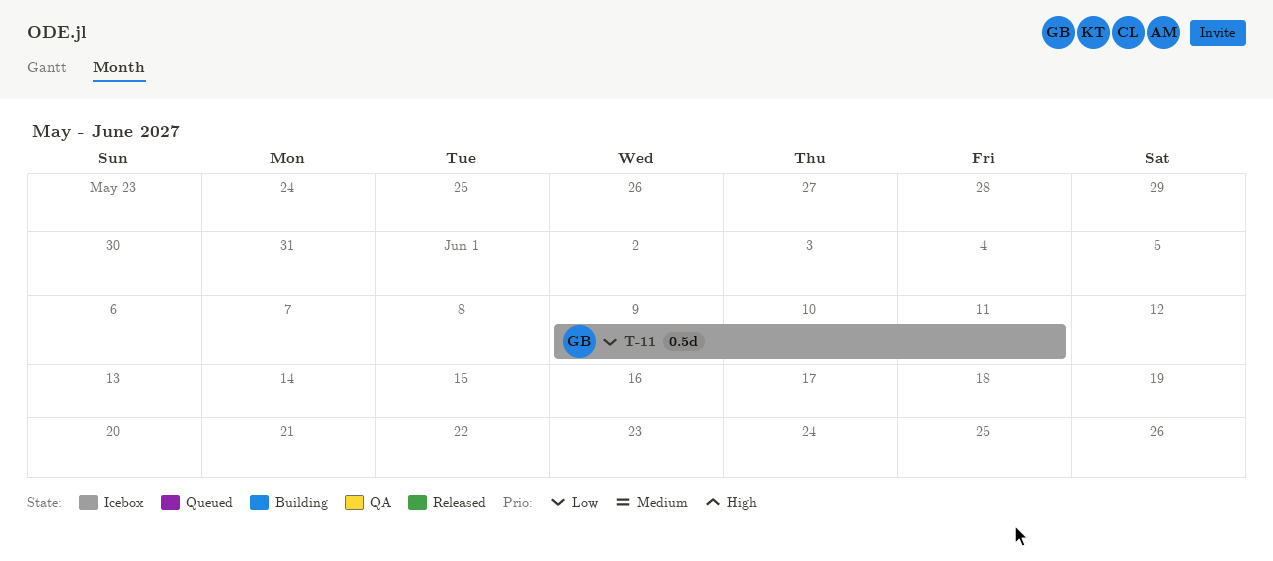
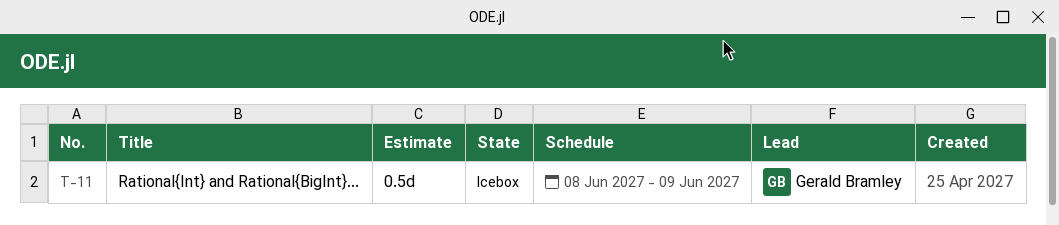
T-11, start: Jun 9 -> Jun 8
T-11, due: Jun 11 -> Jun 9

